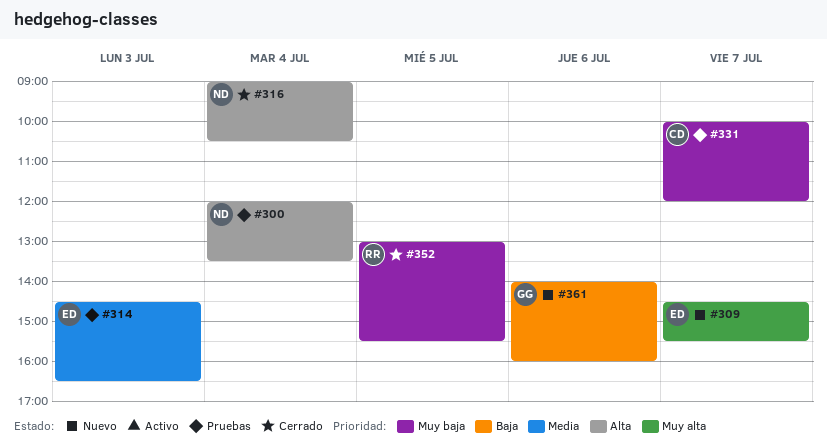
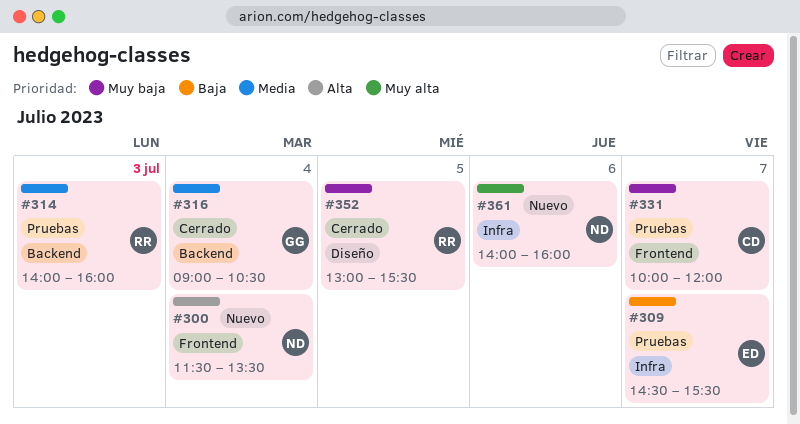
#300, status: Pruebas -> Nuevo
#300, begins: 12:00 -> 11:30
#309, status: Nuevo -> Pruebas
#309, priority: Muy alta -> Baja
#314, owner: ED -> RR
#314, begins: 14:30 -> 14:00
#314, ends: 16:30 -> 16:00
#316, owner: ND -> GG
#316, priority: Alta -> Media
#361, owner: GG -> ND
#361, priority: Baja -> Muy alta

